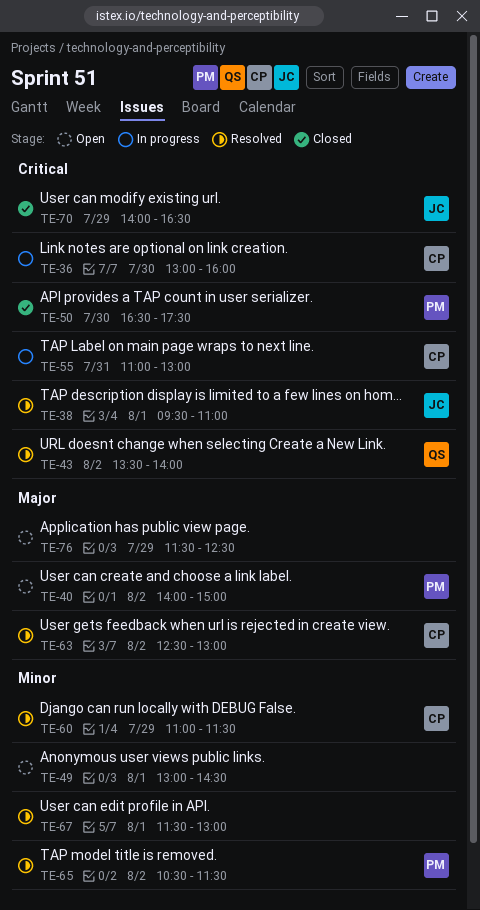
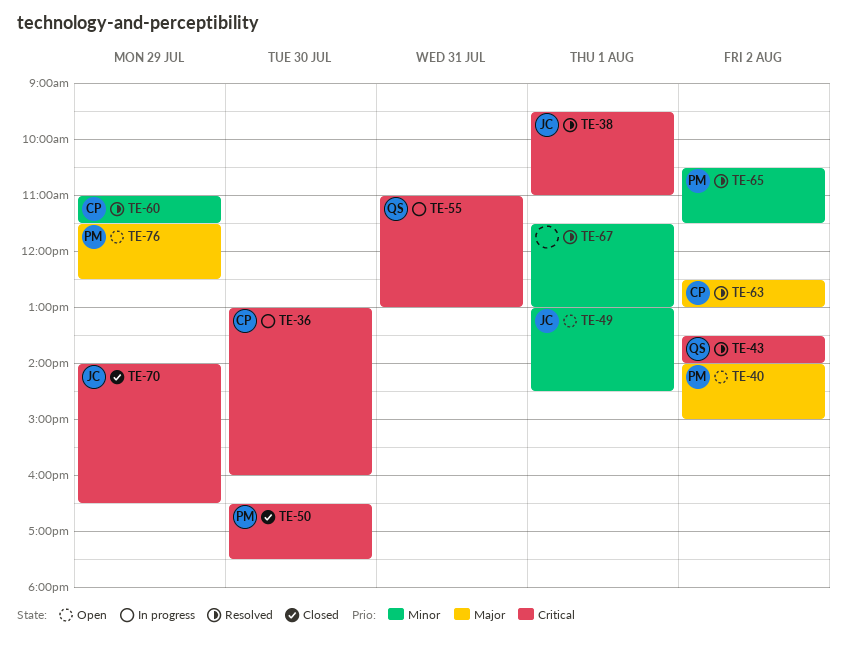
TE-49, owner: none -> JC
TE-55, owner: CP -> QS
TE-76, owner: none -> PM

